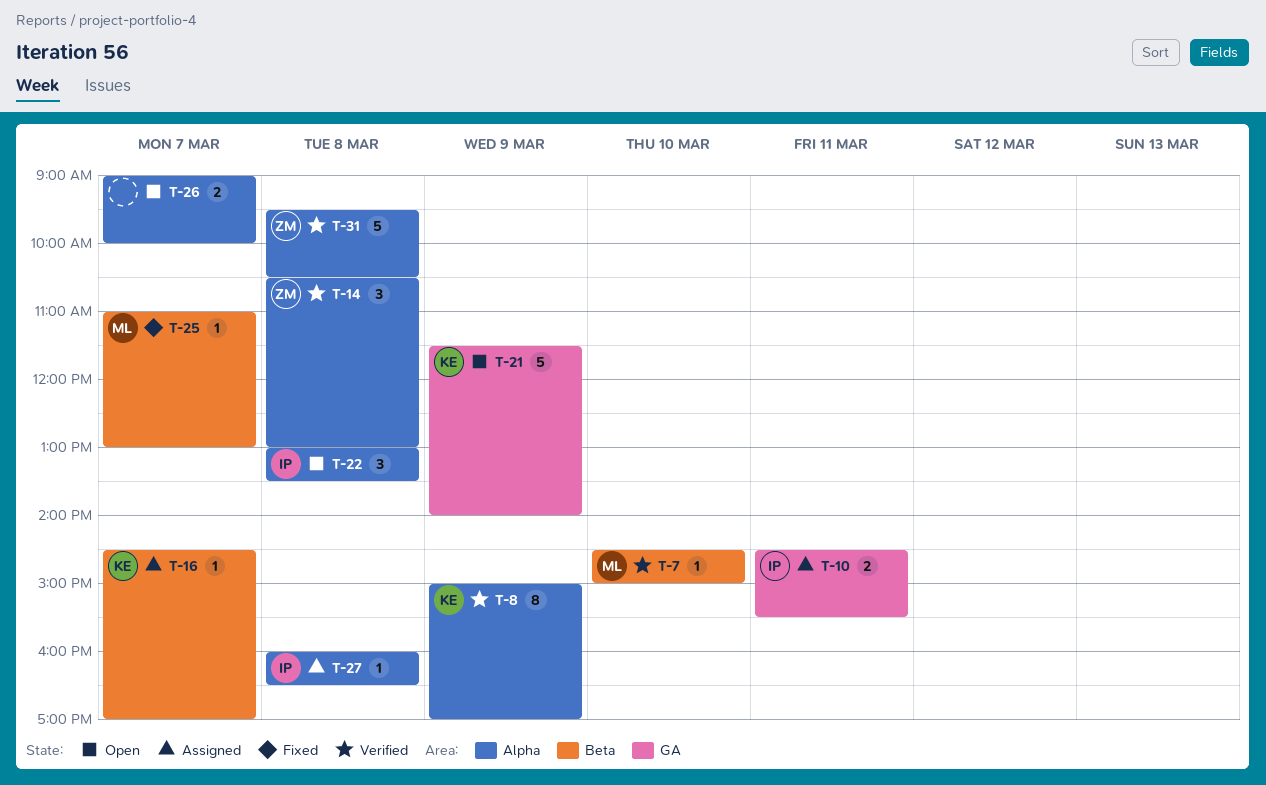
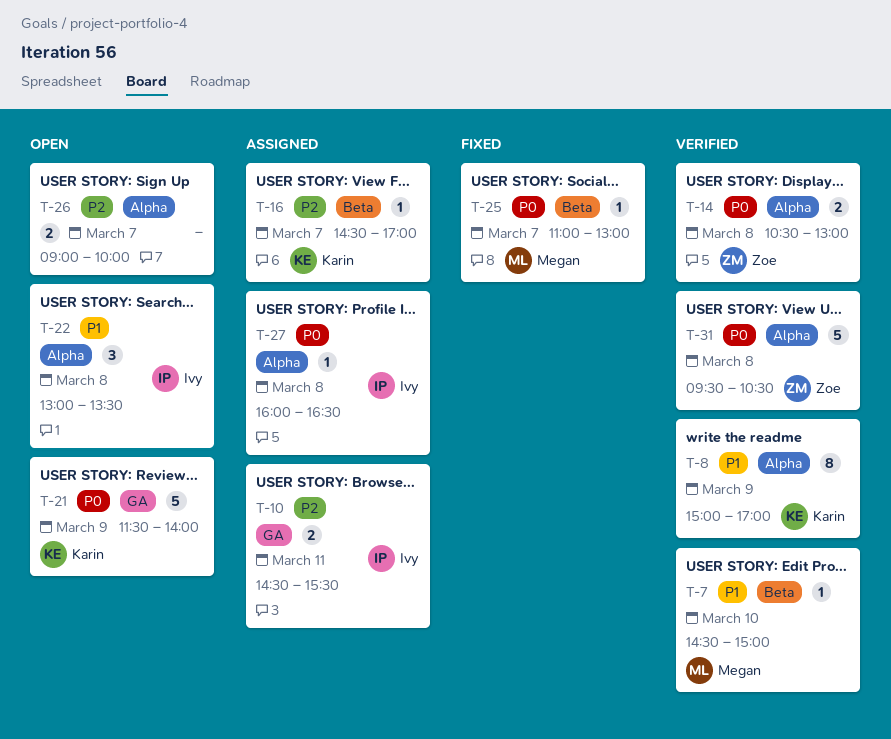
T-14, estimate: 3 -> 2

